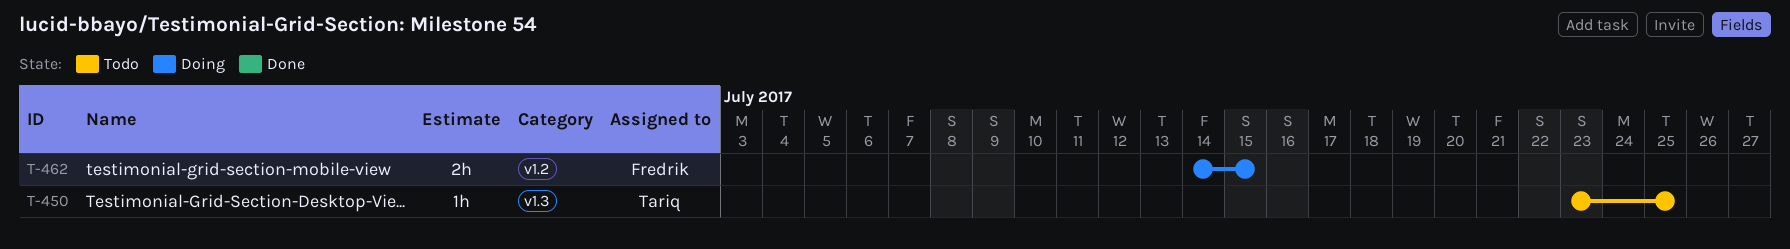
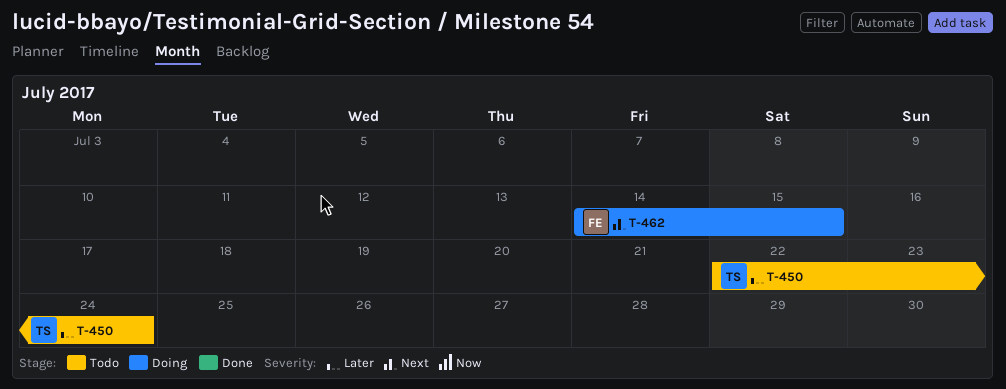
T-450, start: Jul 23 -> Jul 22
T-450, due: Jul 25 -> Jul 24

